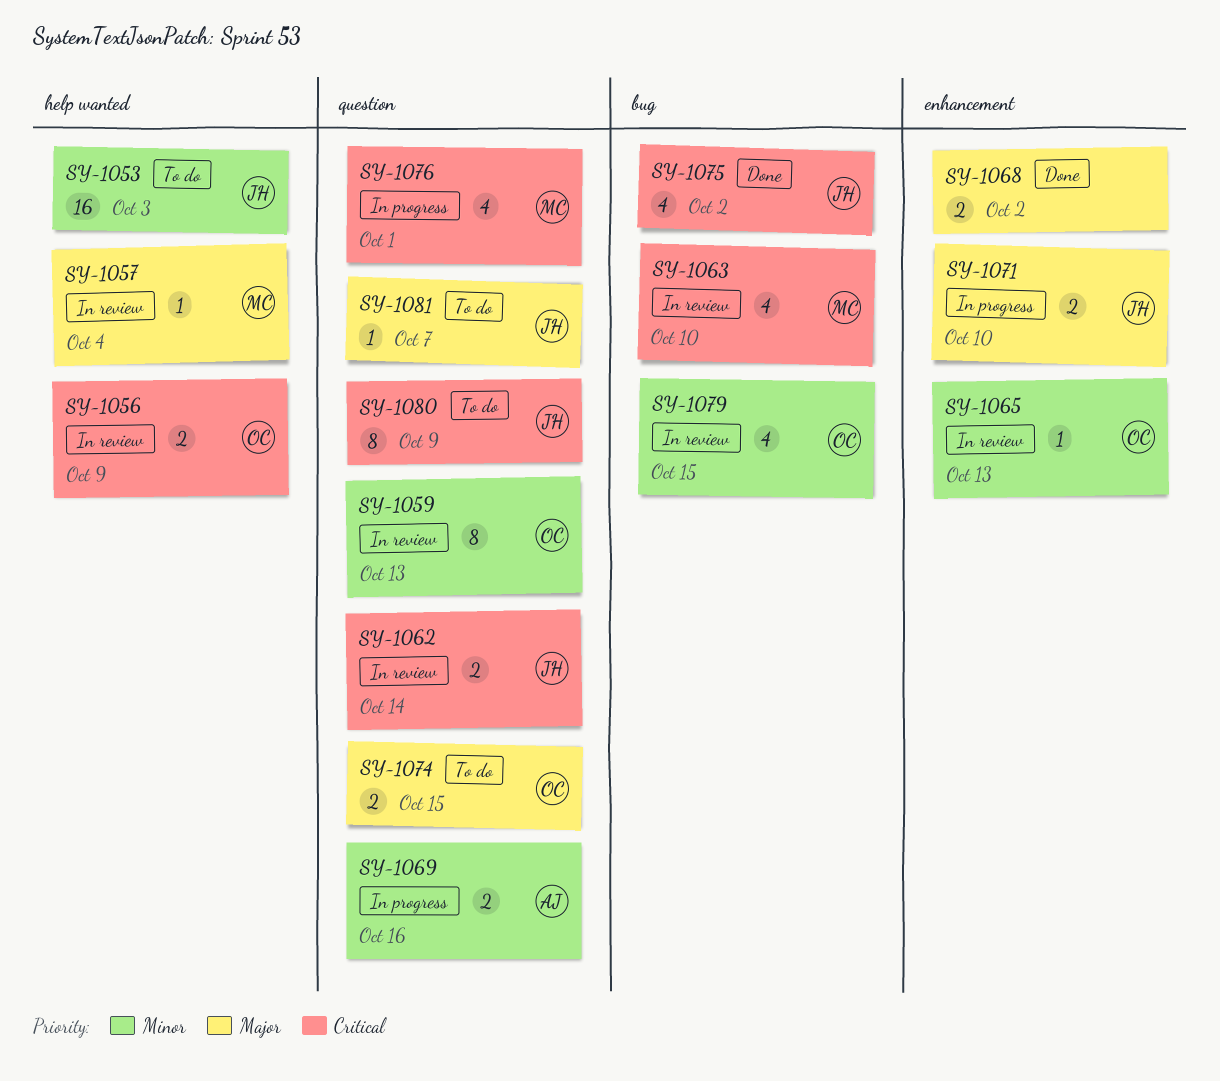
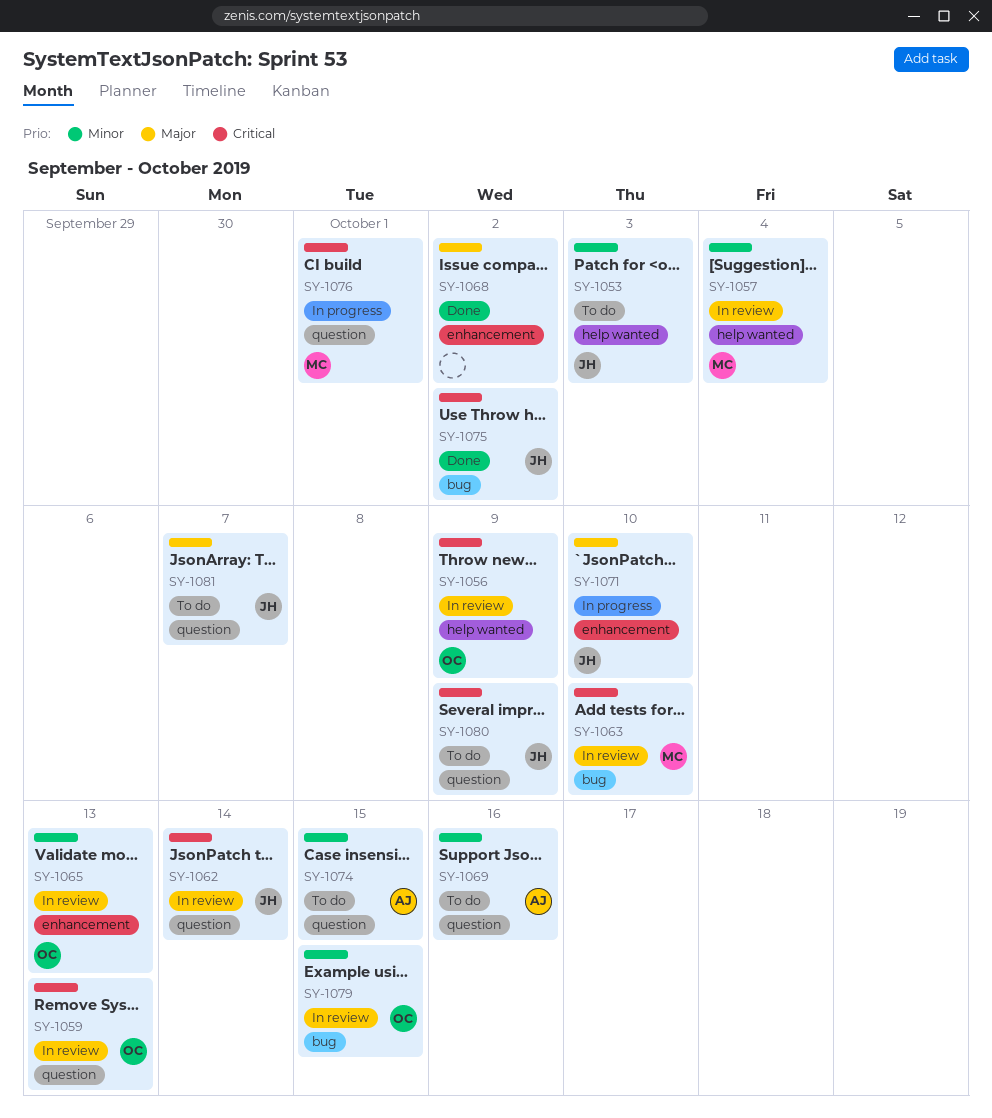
SY-1057, priority: Major -> Minor
SY-1059, priority: Minor -> Critical
SY-1069, status: In progress -> To do
SY-1074, owner: OC -> AJ
SY-1074, priority: Major -> Minor

